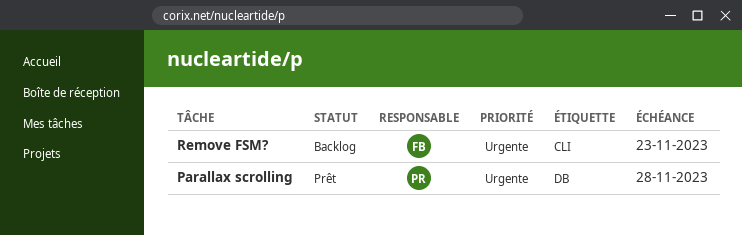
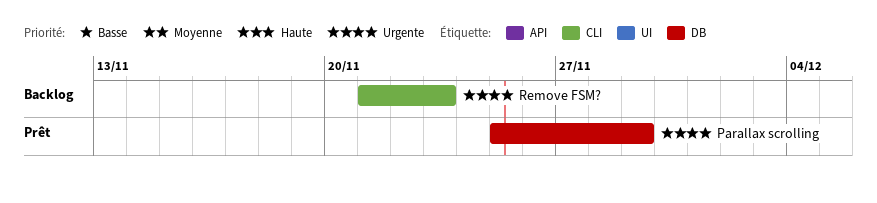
Parallax scrolling, due: Nov 28 -> Nov 29

